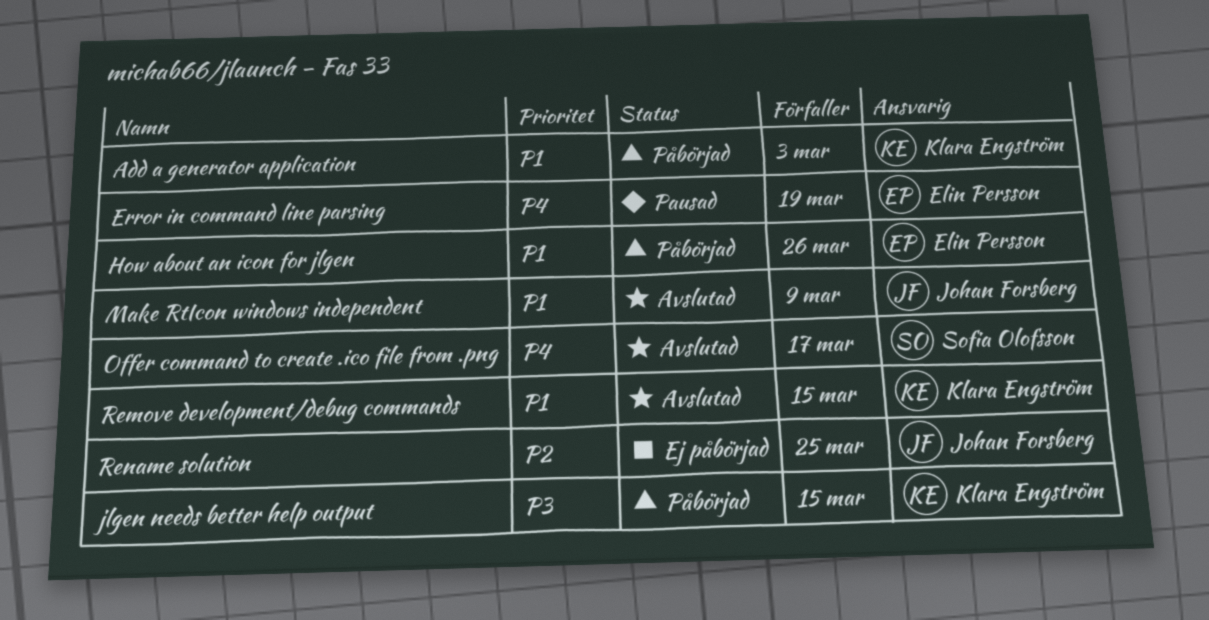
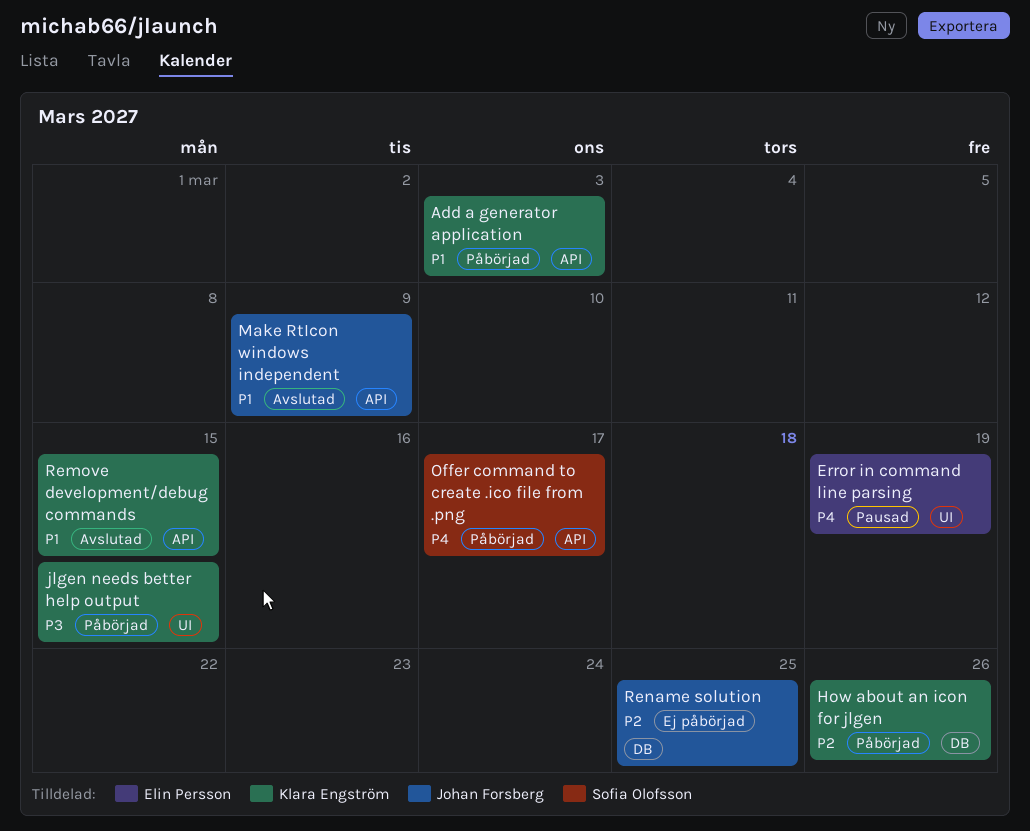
How about an icon for jlgen, owner: Elin Persson -> Klara Engström
How about an icon for jlgen, priority: P1 -> P2
Offer command to create .ico file from .png, status: Avslutad -> Påbörjad

